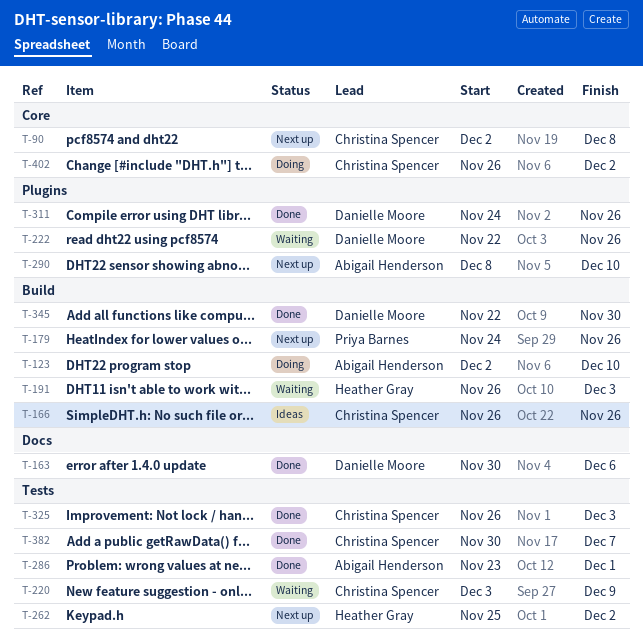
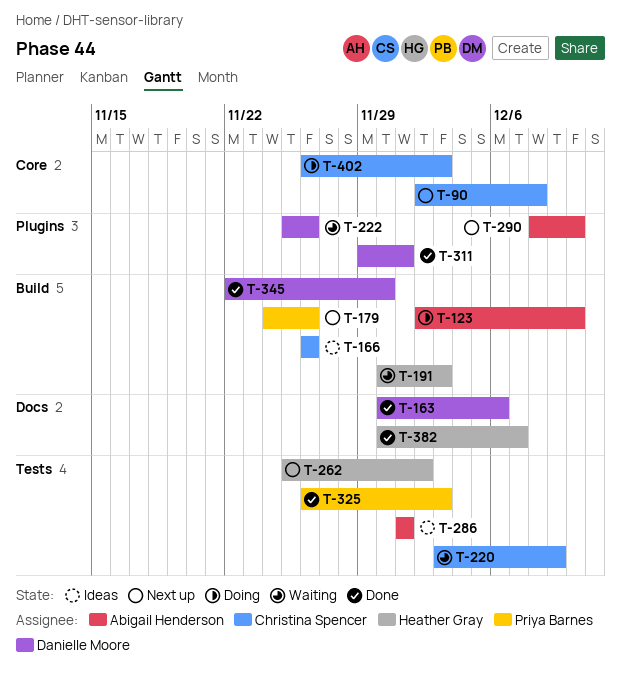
T-191, start: Nov 26 -> Nov 30
T-222, start: Nov 22 -> Nov 25
T-286, status: Done -> Ideas
T-286, start: Nov 23 -> Dec 1
T-311, start: Nov 24 -> Nov 29
T-311, due: Nov 26 -> Dec 1
T-325, owner: Christina Spencer -> Priya Barnes
T-382, owner: Christina Spencer -> Heather Gray
T-382, label: Tests -> Docs
T-402, due: Dec 2 -> Dec 3

